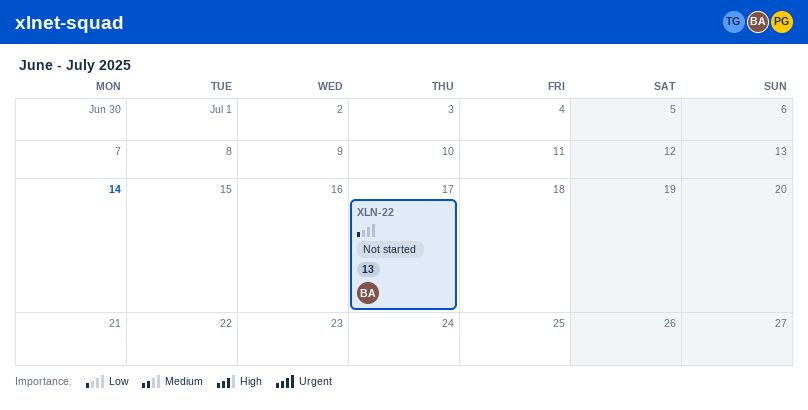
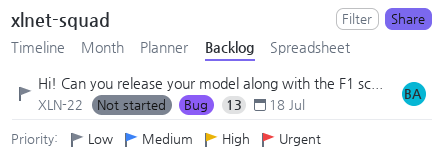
XLN-22, due: Jul 17 -> Jul 18

